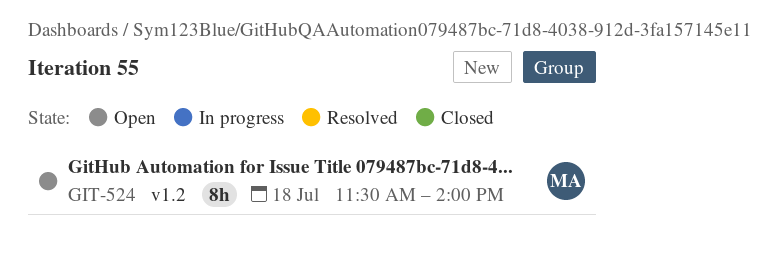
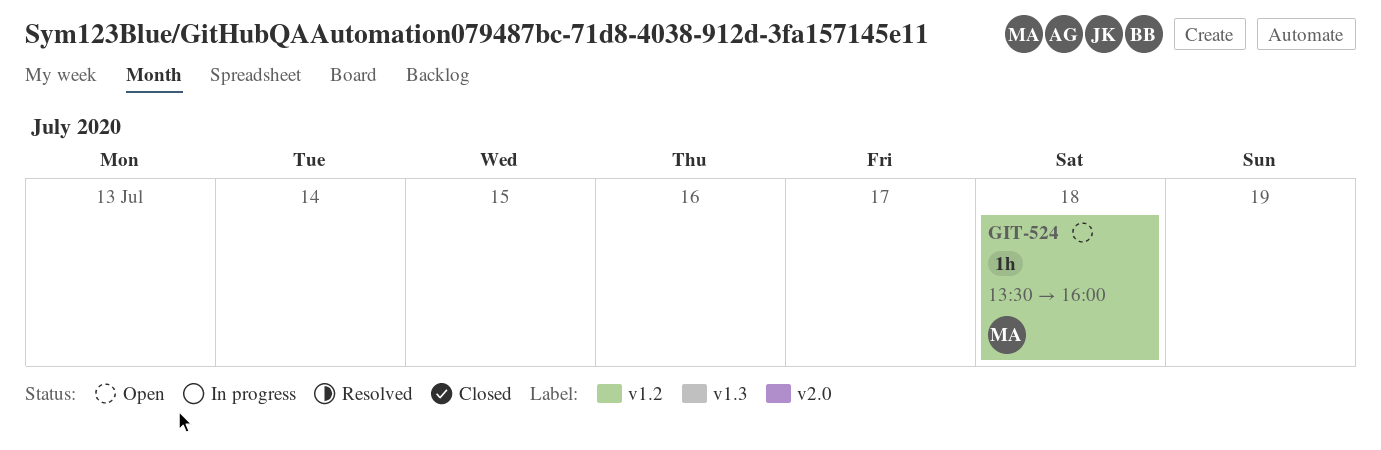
GIT-524, estimate: 8h -> 1h
GIT-524, begins: 11:30 -> 13:30
GIT-524, ends: 14:00 -> 16:00

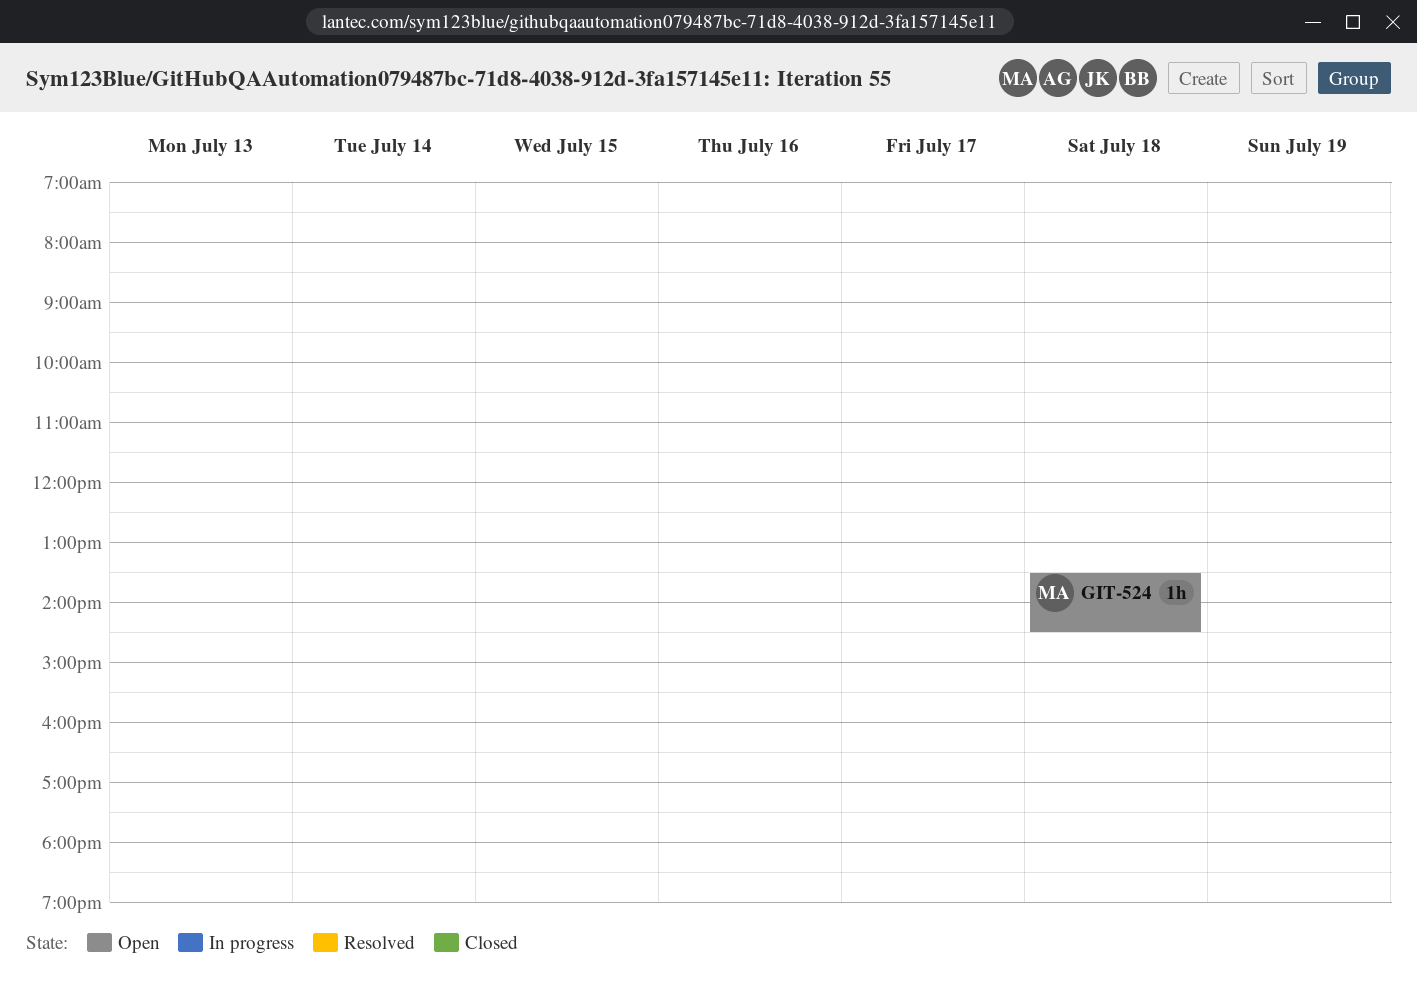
GIT-524, ends: 16:00 -> 14:30

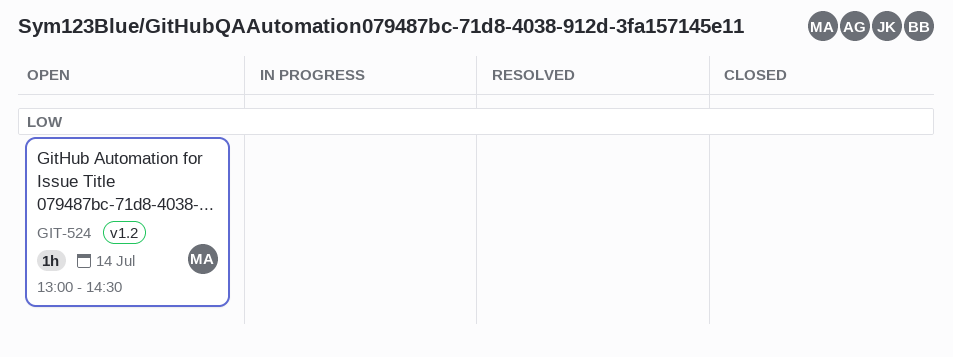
GIT-524, day: Jul 18 -> Jul 14
GIT-524, begins: 13:30 -> 13:00

